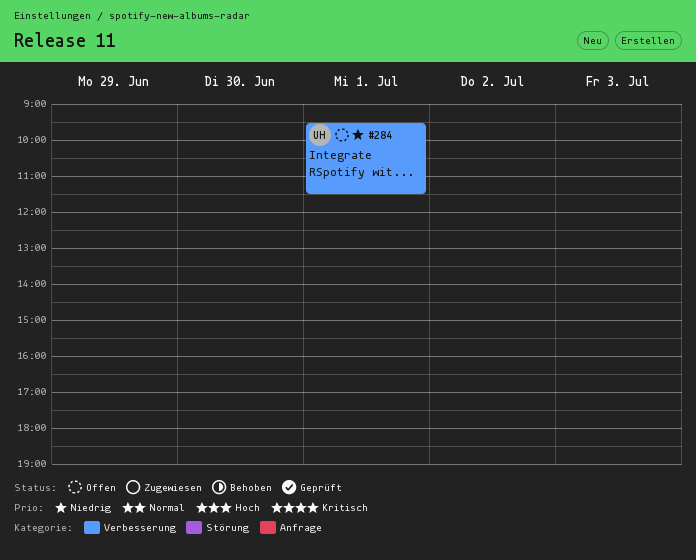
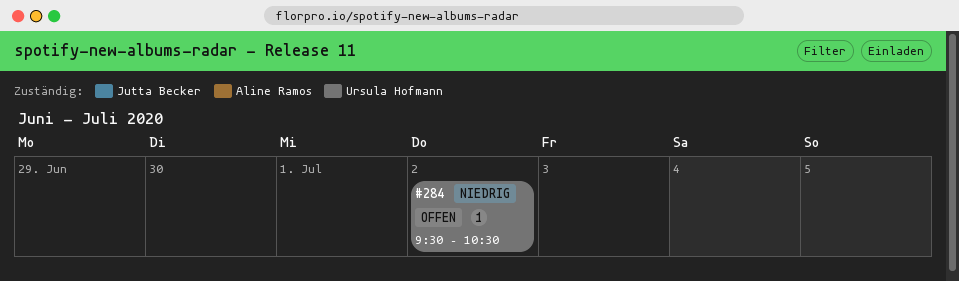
#284, day: Jul 1 -> Jul 2
#284, ends: 11:30 -> 10:30

